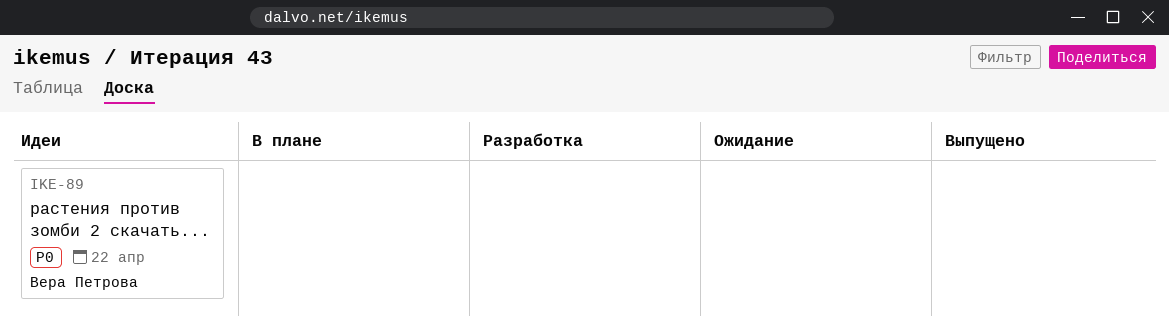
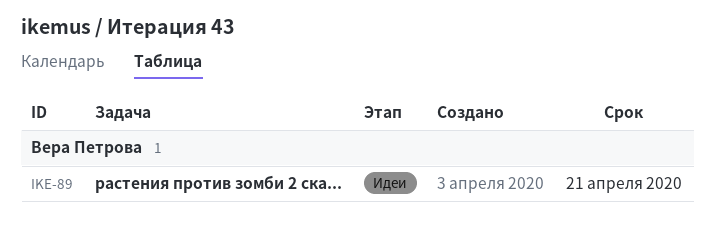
IKE-89, due: Apr 22 -> Apr 21

